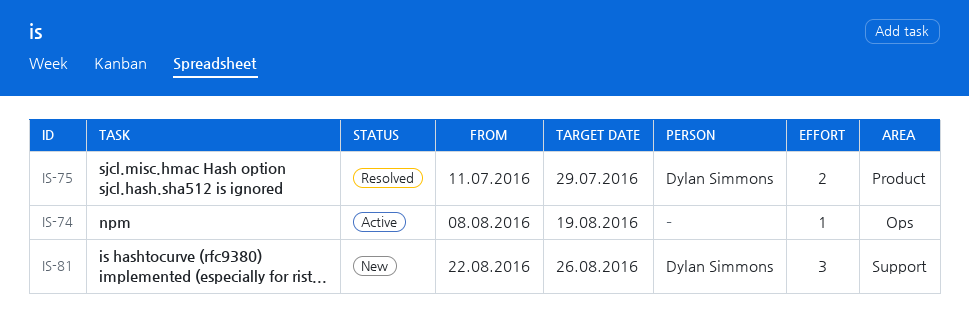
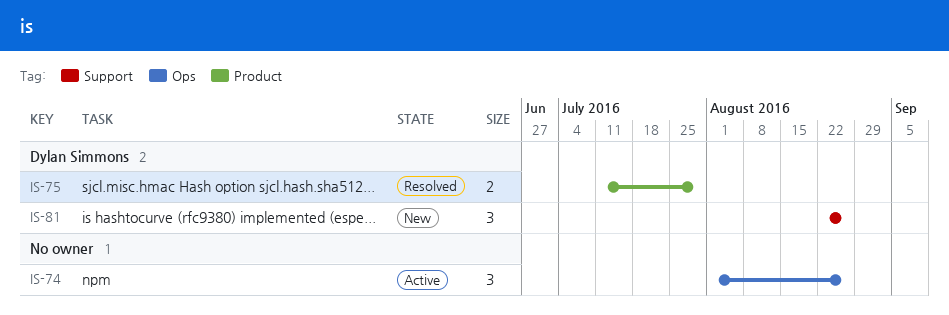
IS-74, estimate: 1 -> 3
IS-74, start: Aug 8 -> Aug 1
IS-74, due: Aug 19 -> Aug 26

